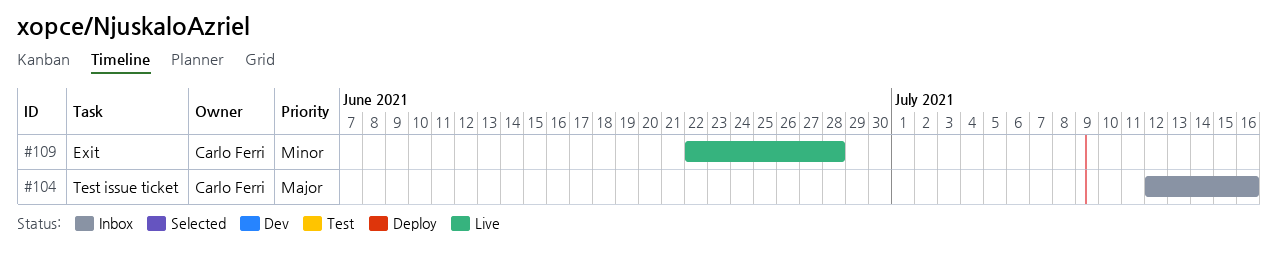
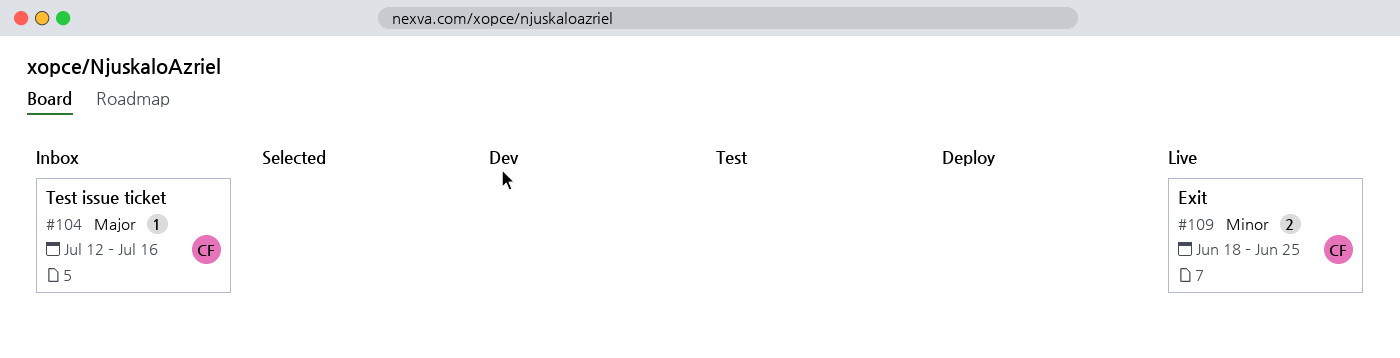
#109, start: Jun 22 -> Jun 18
#109, due: Jun 28 -> Jun 25

